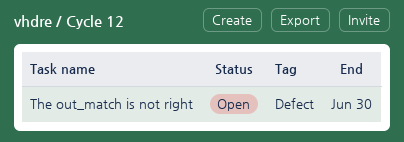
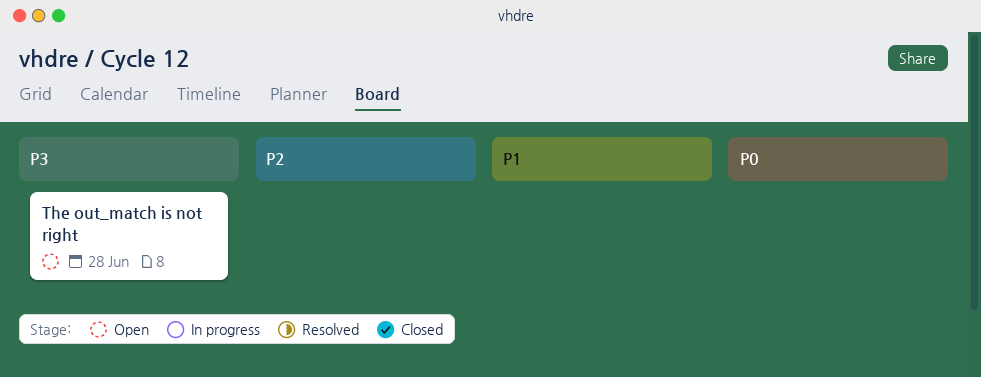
The out_match is not right, due: Jun 30 -> Jun 28

